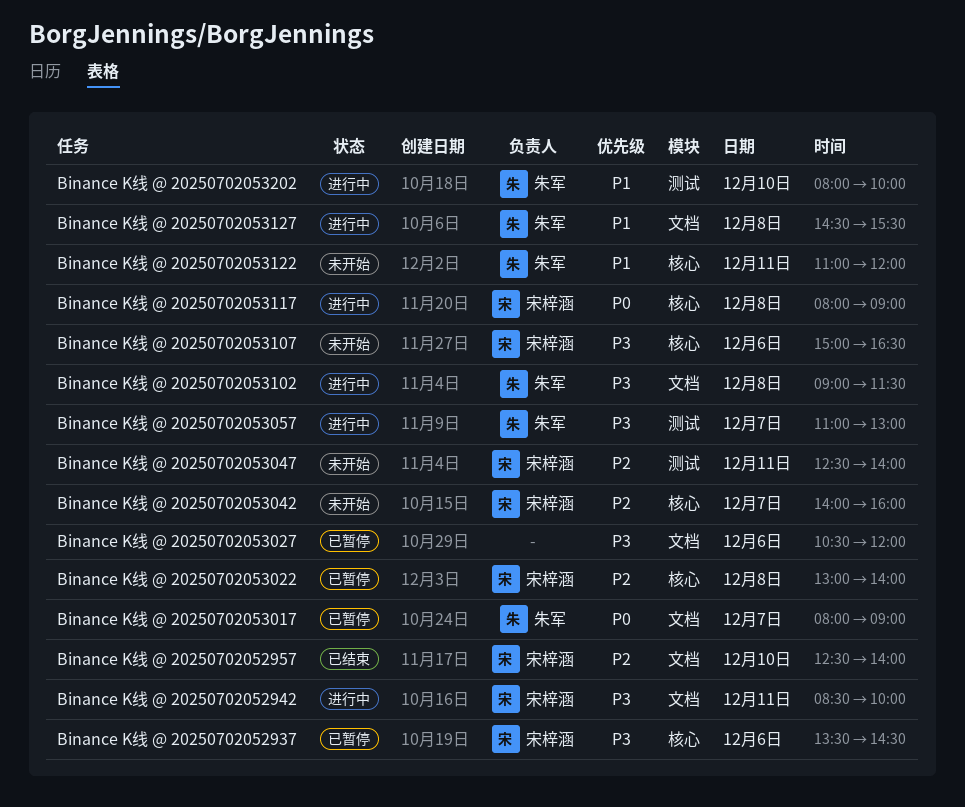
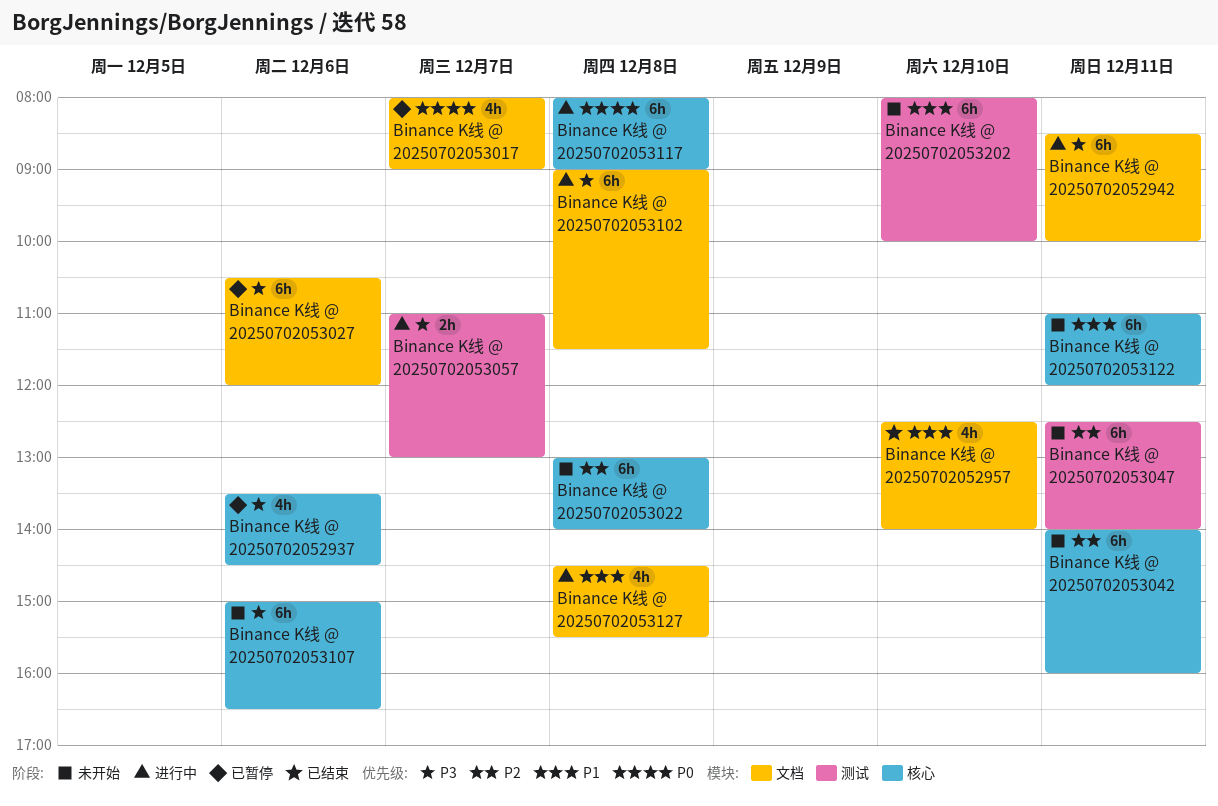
Binance K线 @ 20250702052957, priority: P2 -> P1
Binance K线 @ 20250702053022, status: 已暂停 -> 未开始
Binance K线 @ 20250702053042, day: Dec 7 -> Dec 11
Binance K线 @ 20250702053202, status: 进行中 -> 未开始

